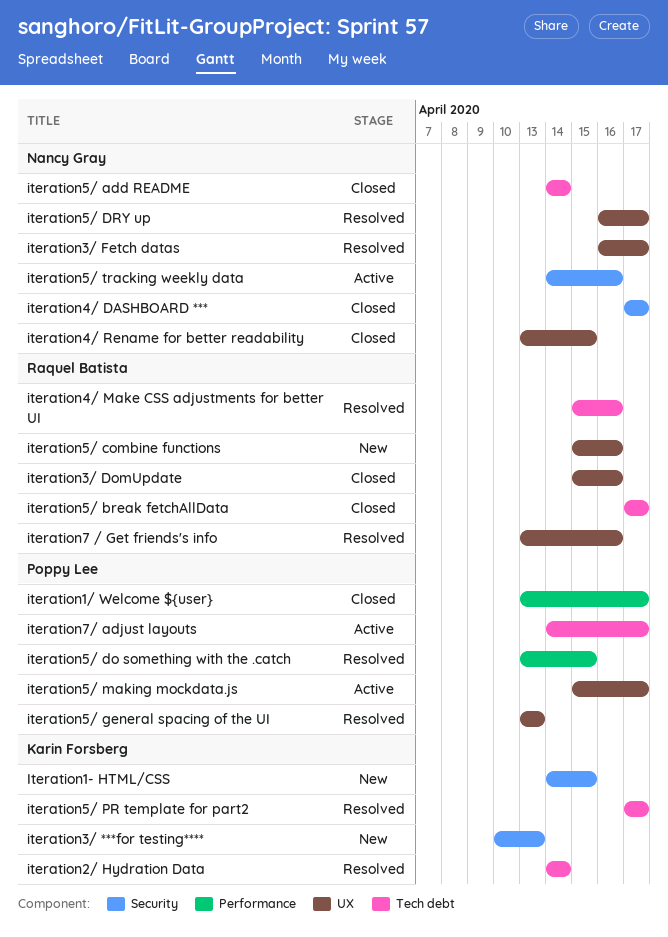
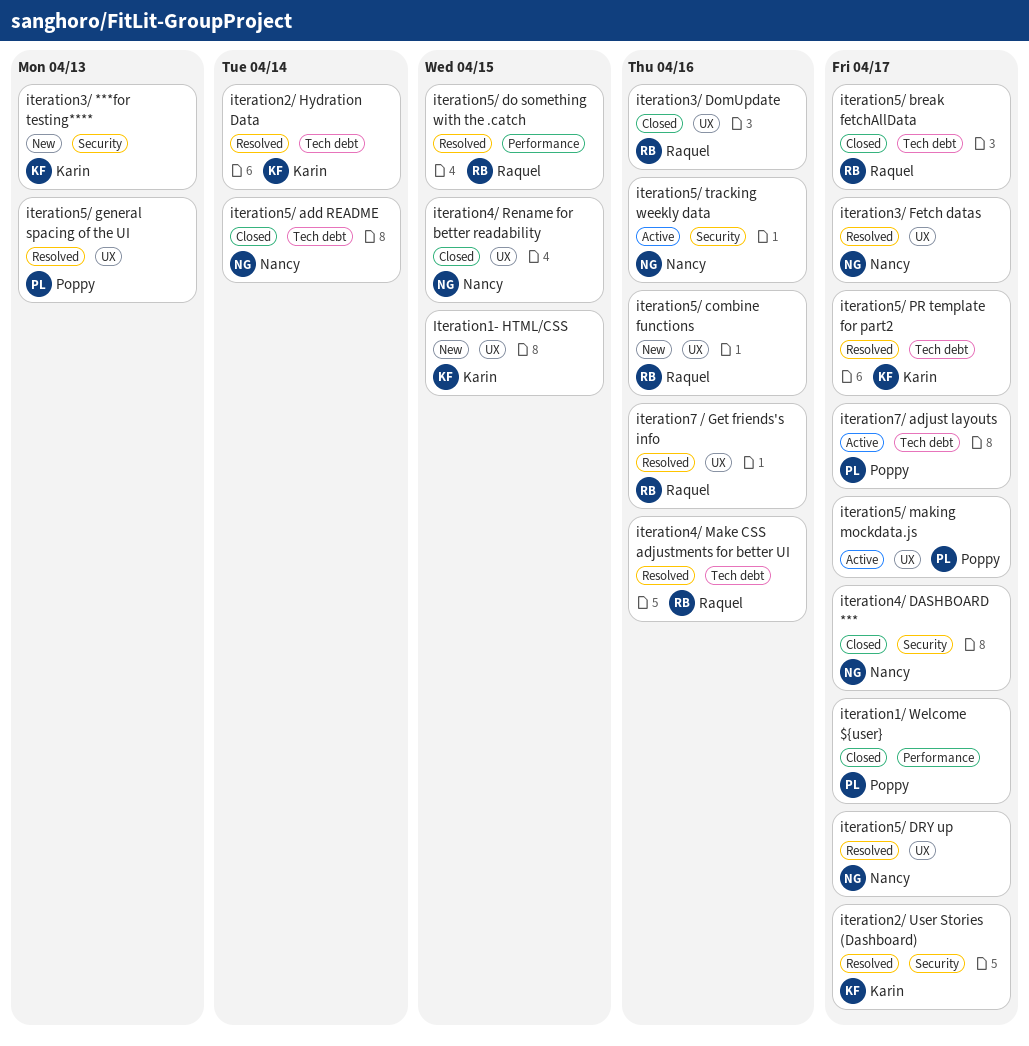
Iteration1- HTML/CSS, label: Security -> UX
iteration2/ User Stories (Dashboard): none -> present
iteration5/ do something with the .catch, owner: Poppy Lee -> Raquel Batista

